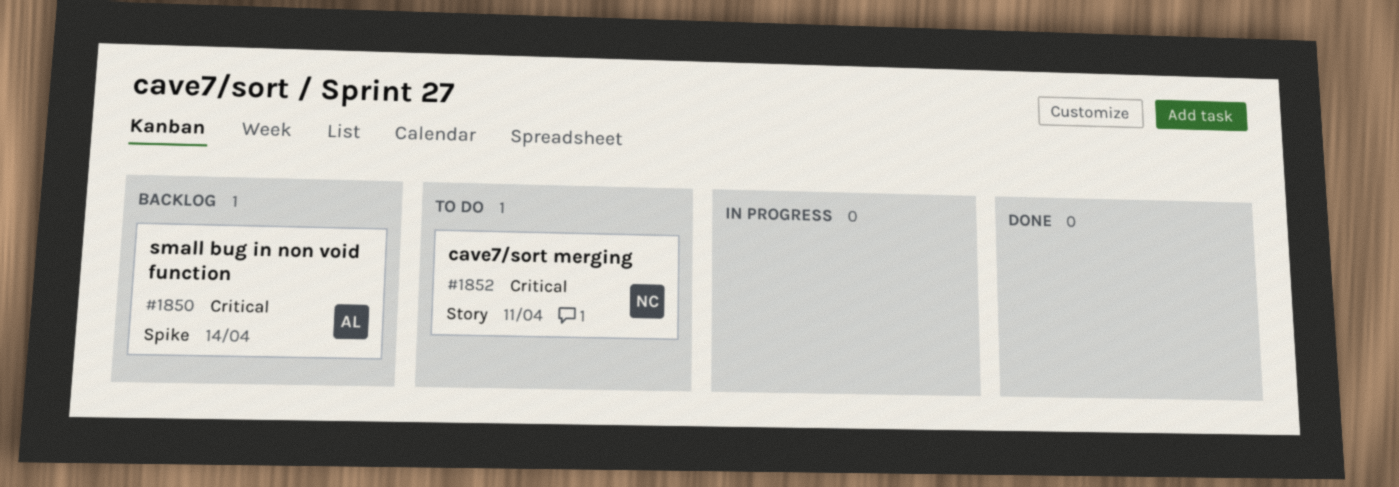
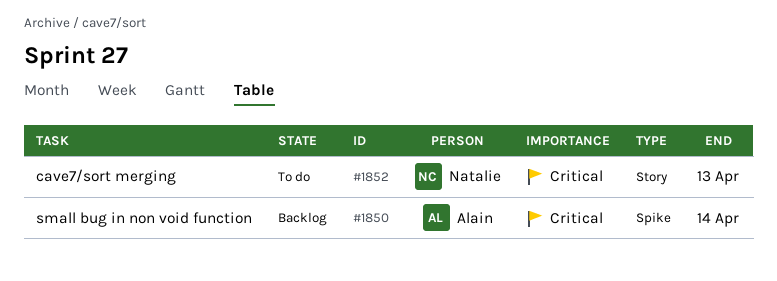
#1852, due: Apr 11 -> Apr 13

